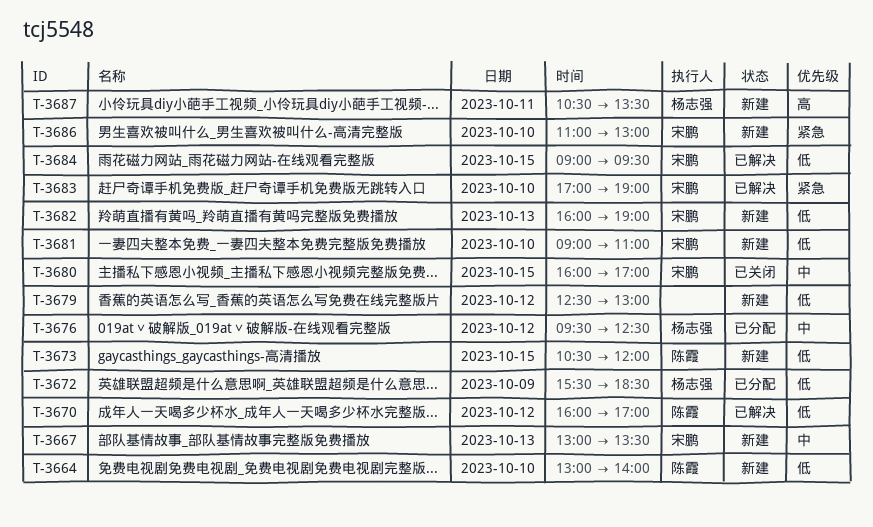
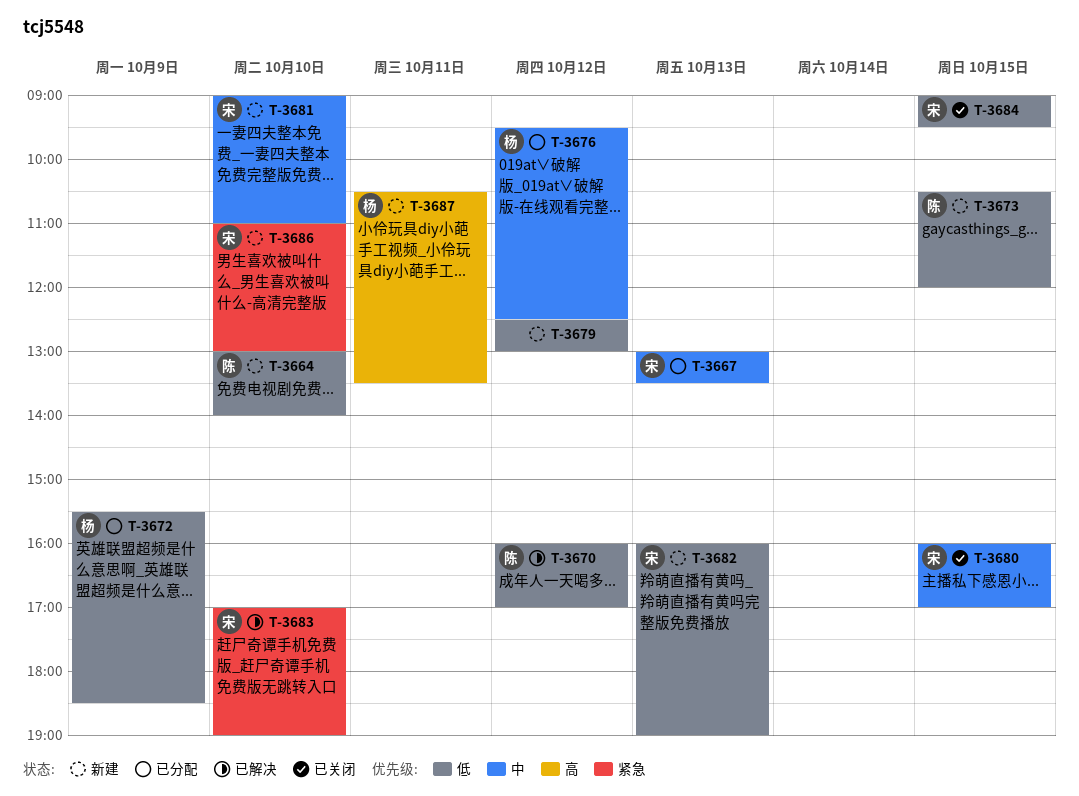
T-3667, status: 新建 -> 已分配
T-3681, priority: 低 -> 中
T-3684, status: 已解决 -> 已关闭

